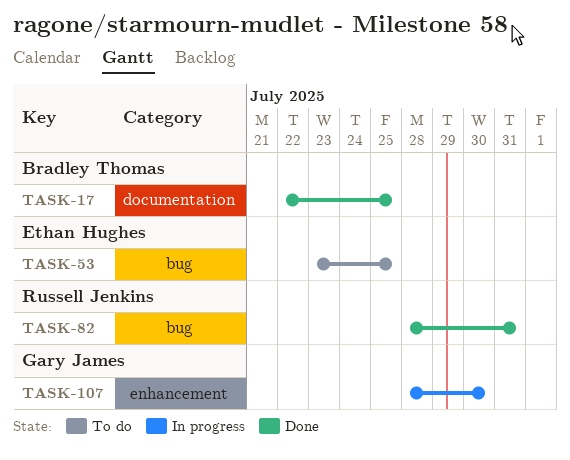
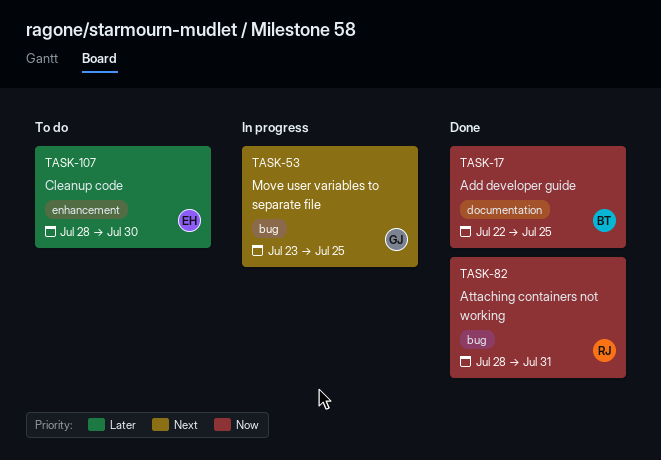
TASK-53, status: To do -> In progress
TASK-53, owner: Ethan Hughes -> Gary James
TASK-107, status: In progress -> To do
TASK-107, owner: Gary James -> Ethan Hughes

